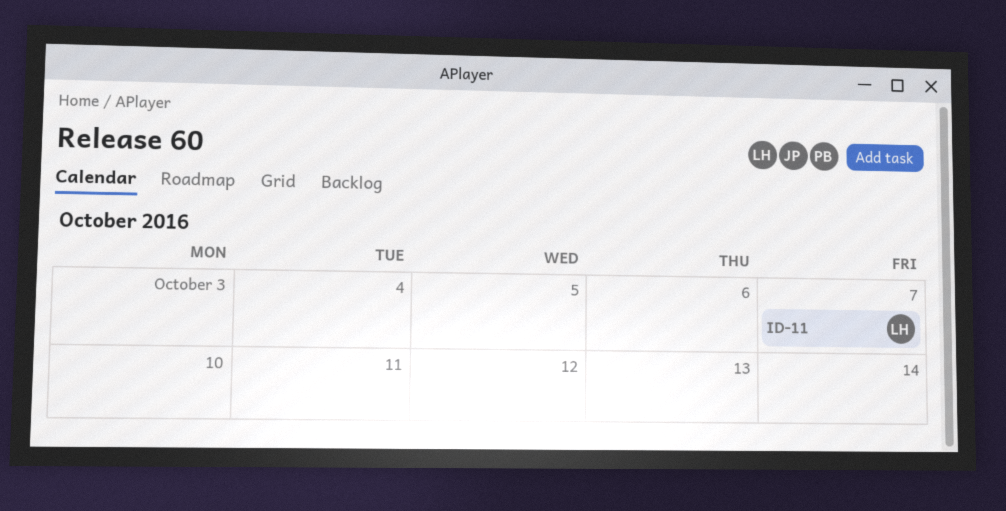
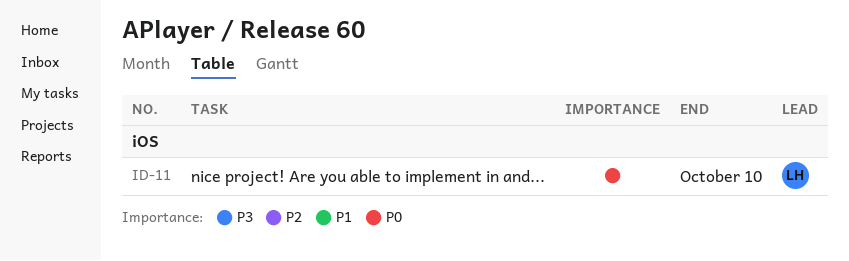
ID-11, due: Oct 7 -> Oct 10

